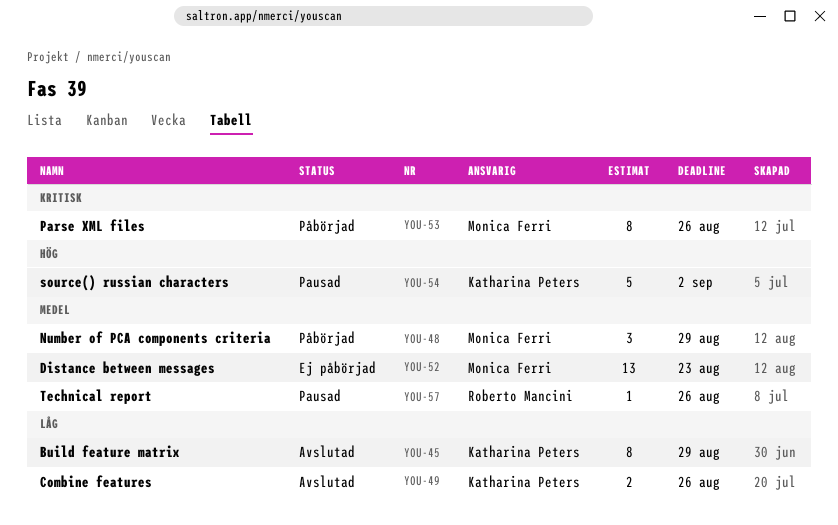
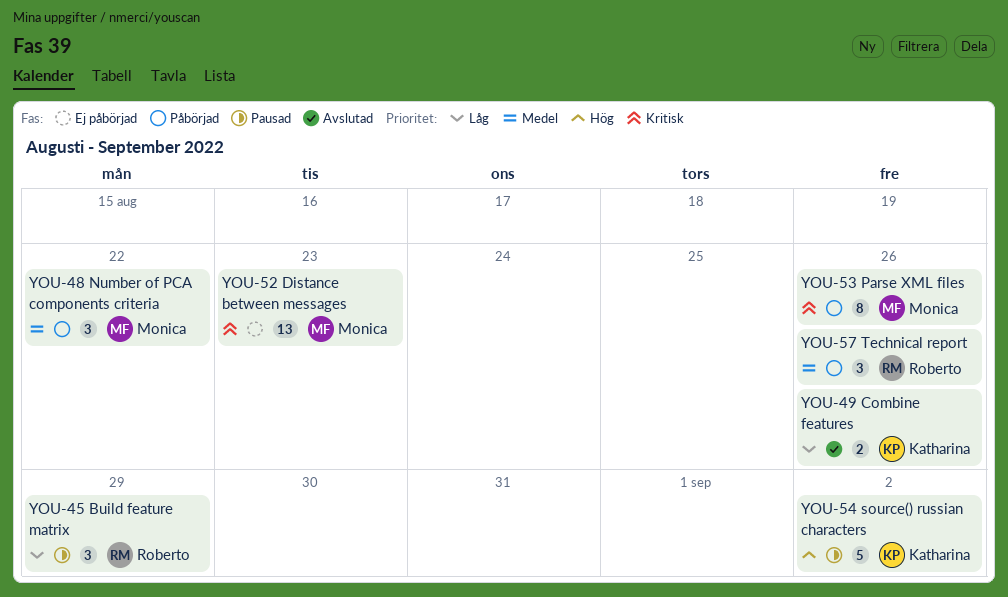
YOU-45, status: Avslutad -> Pausad
YOU-45, owner: Katharina Peters -> Roberto Mancini
YOU-45, estimate: 8 -> 3
YOU-48, due: Aug 29 -> Aug 22
YOU-52, priority: Medel -> Kritisk
YOU-57, status: Pausad -> Påbörjad
YOU-57, estimate: 1 -> 3

